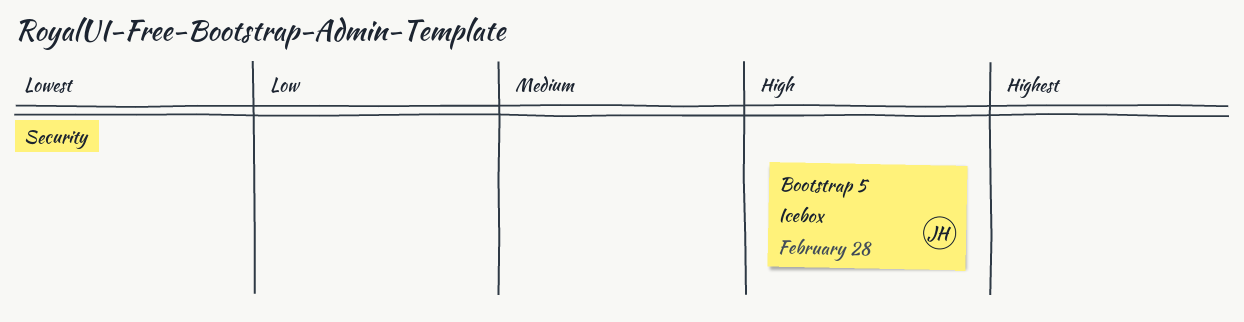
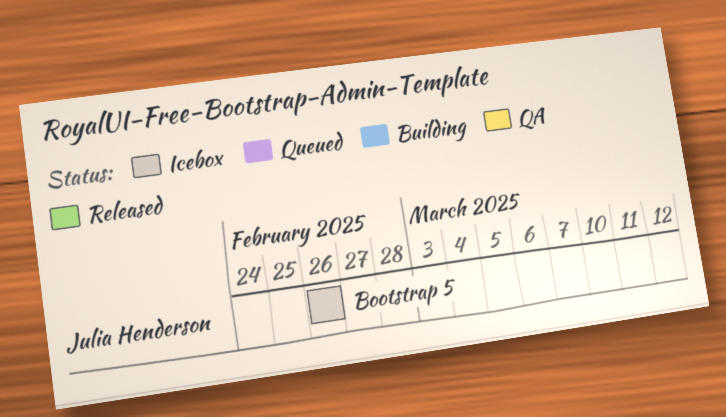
Bootstrap 5, due: Feb 28 -> Feb 26

